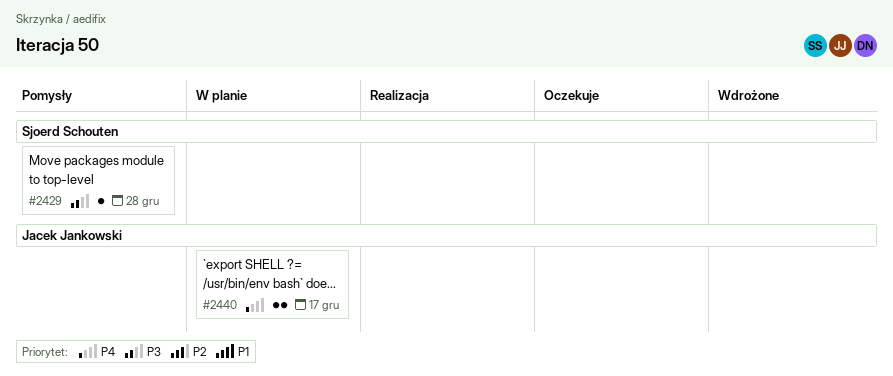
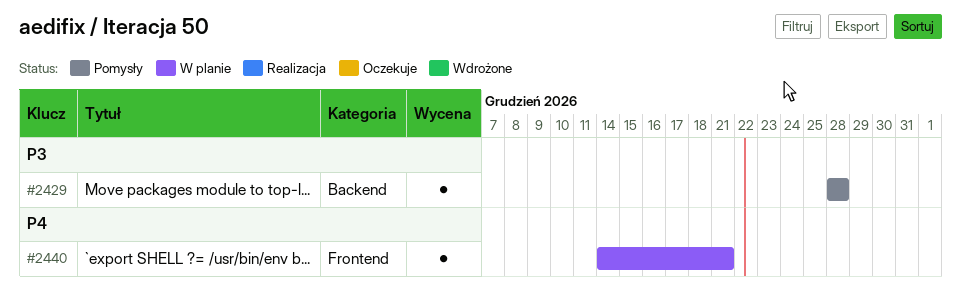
#2440, estimate: 2 -> 1
#2440, due: Dec 17 -> Dec 21

